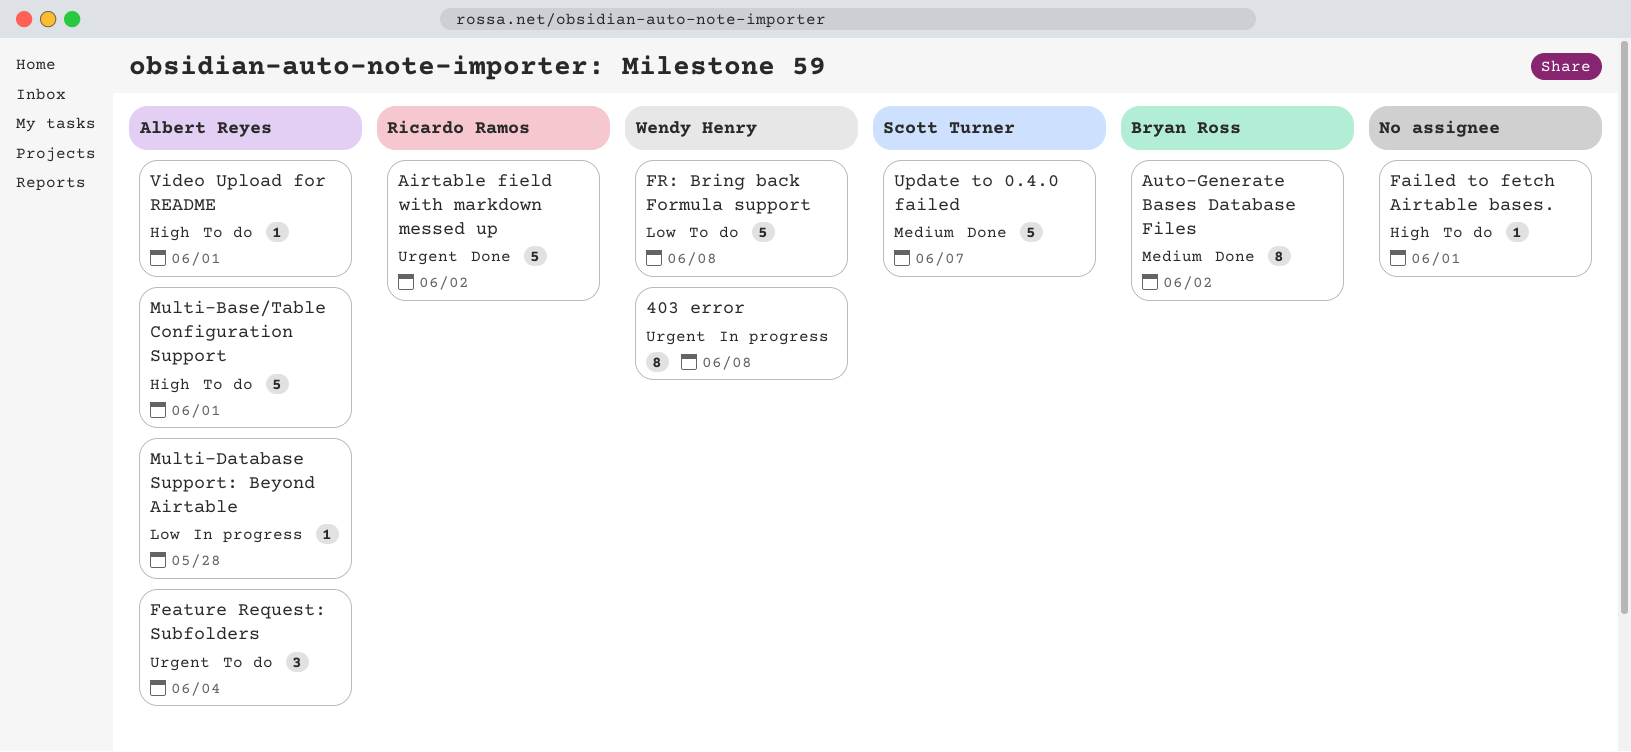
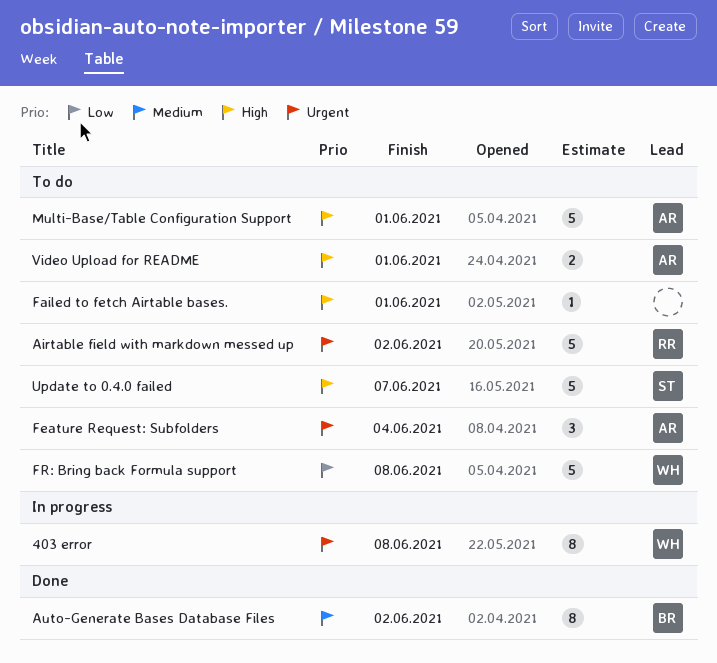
Airtable field with markdown messed up, status: Done -> To do
Multi-Database Support: Beyond Airtable: present -> none
Update to 0.4.0 failed, status: Done -> To do
Update to 0.4.0 failed, priority: Medium -> High
Video Upload for README, estimate: 1 -> 2

